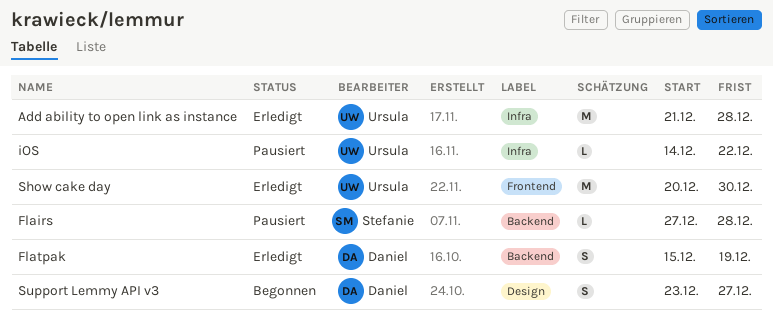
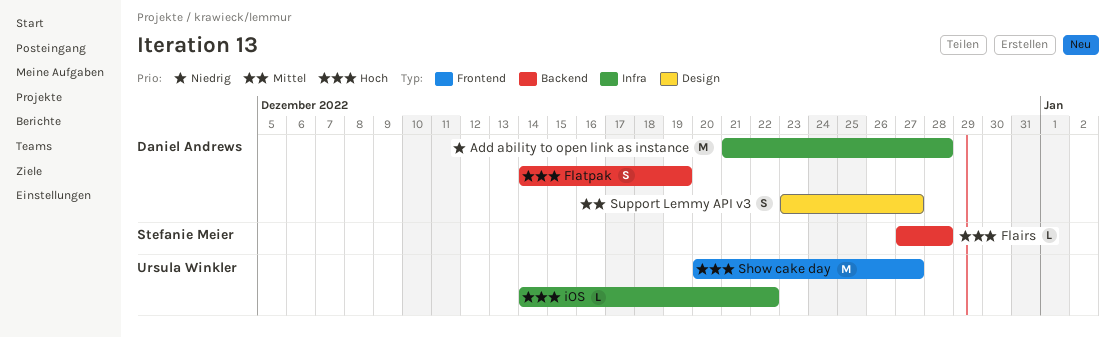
Add ability to open link as instance, owner: Ursula Winkler -> Daniel Andrews
Flatpak, start: Dec 15 -> Dec 14
Show cake day, due: Dec 30 -> Dec 27

